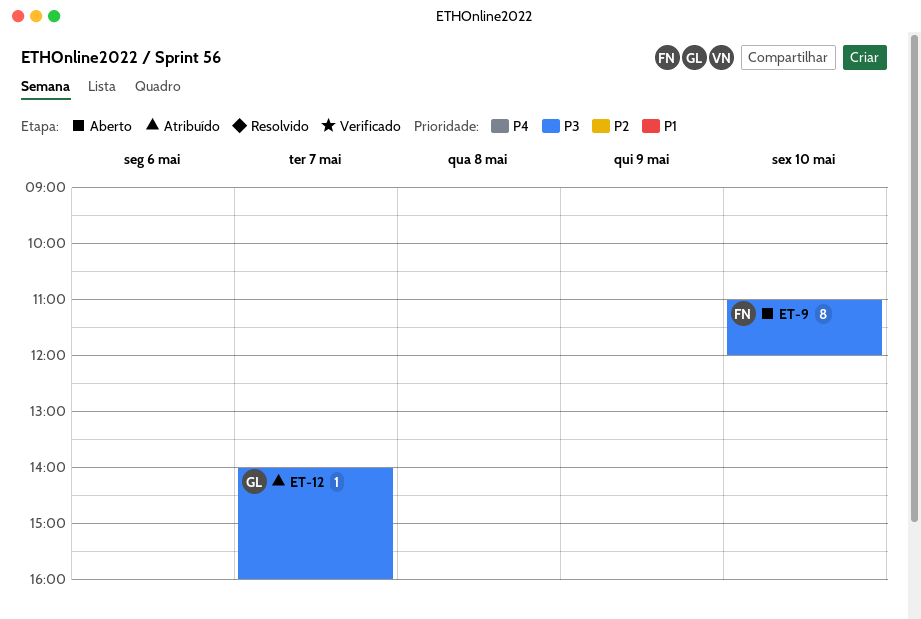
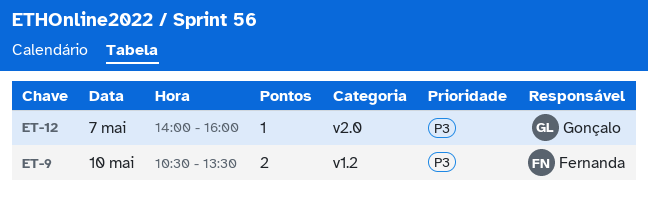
ET-9, estimate: 8 -> 2
ET-9, begins: 11:00 -> 10:30
ET-9, ends: 12:00 -> 13:30

